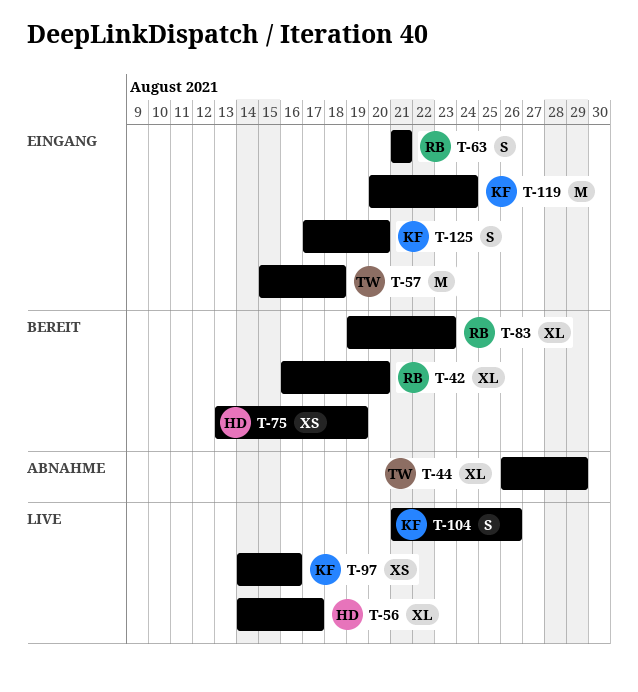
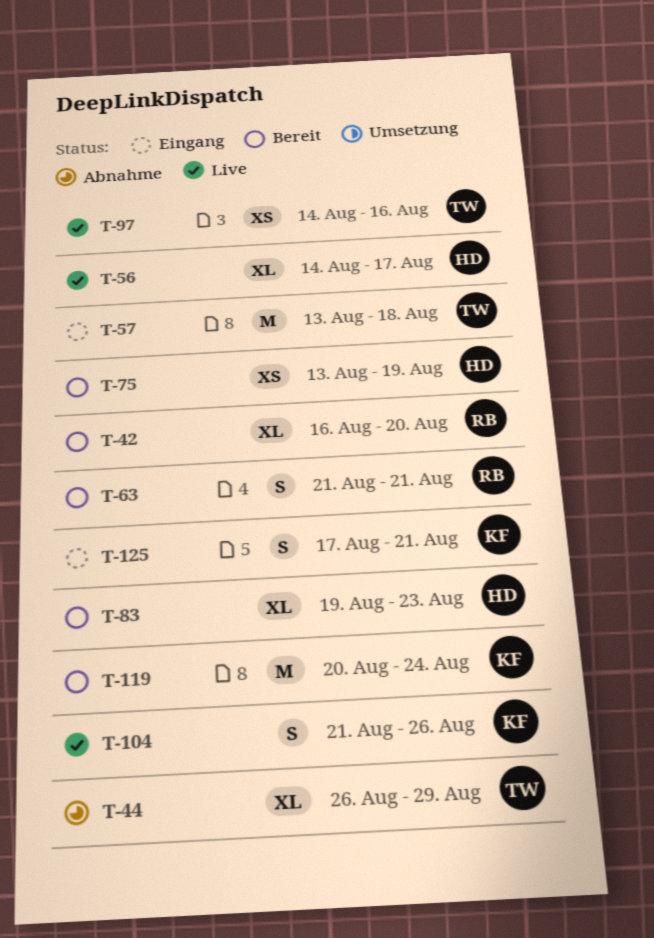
T-57, start: Aug 15 -> Aug 13
T-63, status: Eingang -> Bereit
T-83, owner: RB -> HD
T-97, owner: KF -> TW
T-119, status: Eingang -> Bereit
T-125, due: Aug 20 -> Aug 21

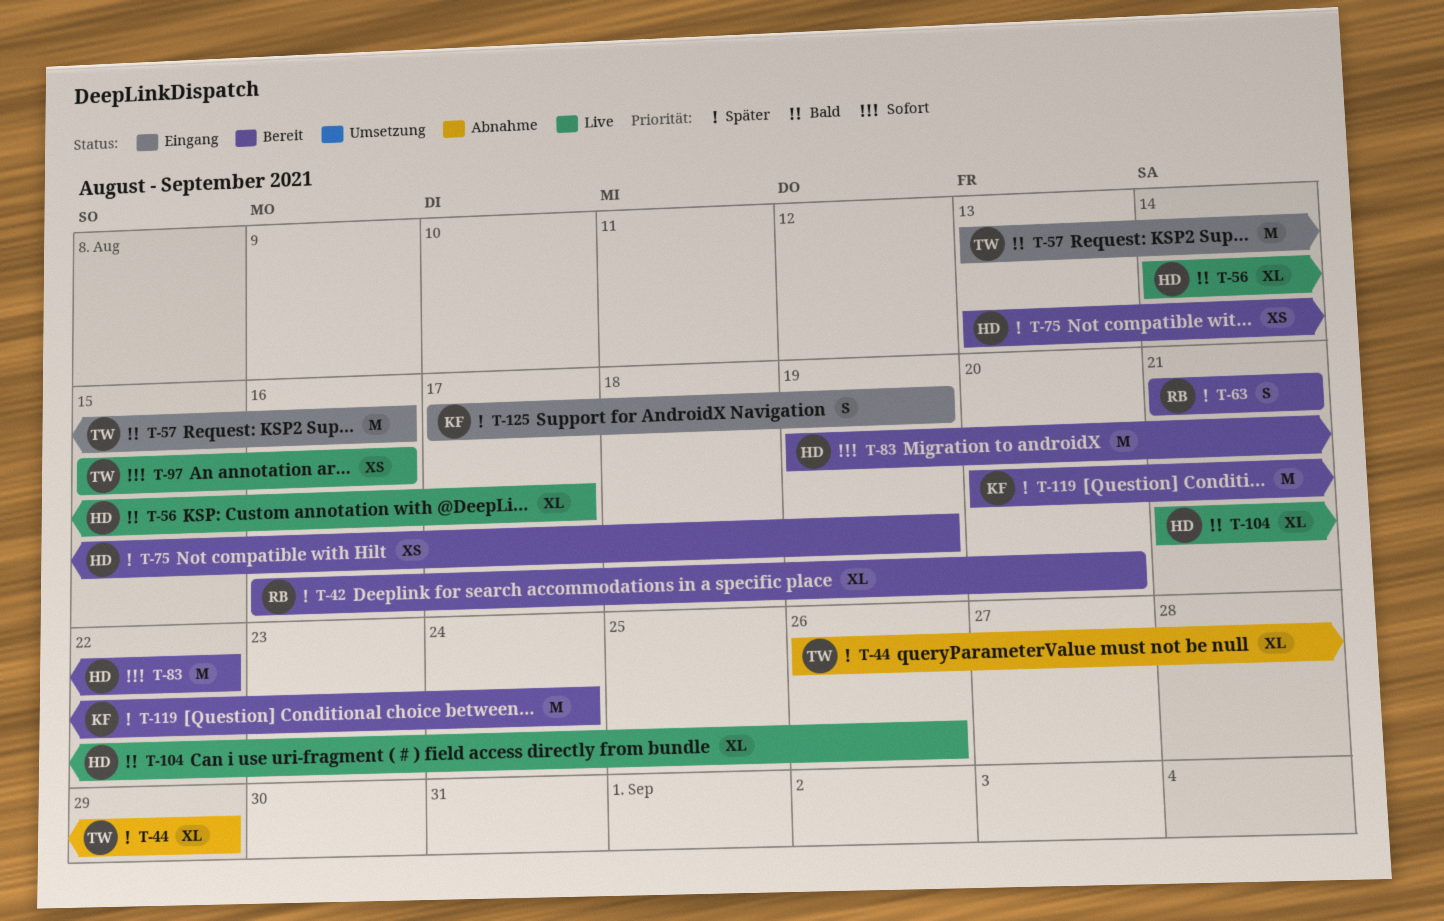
T-57, due: Aug 18 -> Aug 16
T-83, estimate: XL -> M
T-83, due: Aug 23 -> Aug 22
T-97, start: Aug 14 -> Aug 15
T-104, owner: KF -> HD
T-104, estimate: S -> XL
T-125, due: Aug 21 -> Aug 19

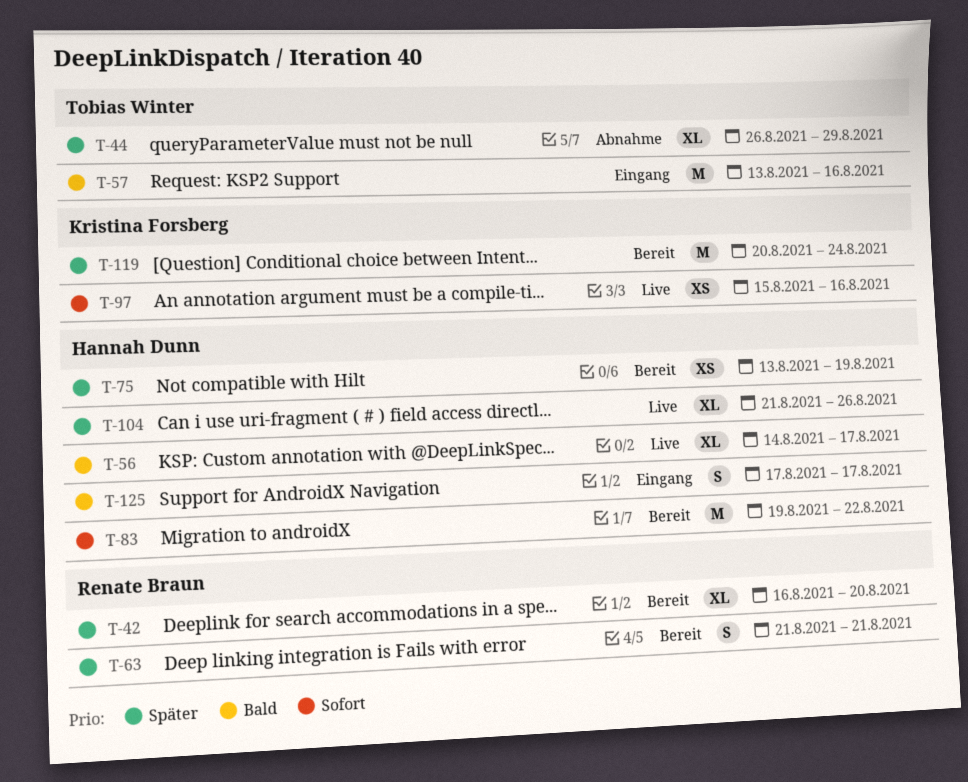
T-97, owner: Tobias Winter -> Kristina Forsberg
T-104, priority: Bald -> Später
T-125, owner: Kristina Forsberg -> Hannah Dunn
T-125, priority: Später -> Bald
T-125, due: Aug 19 -> Aug 17

